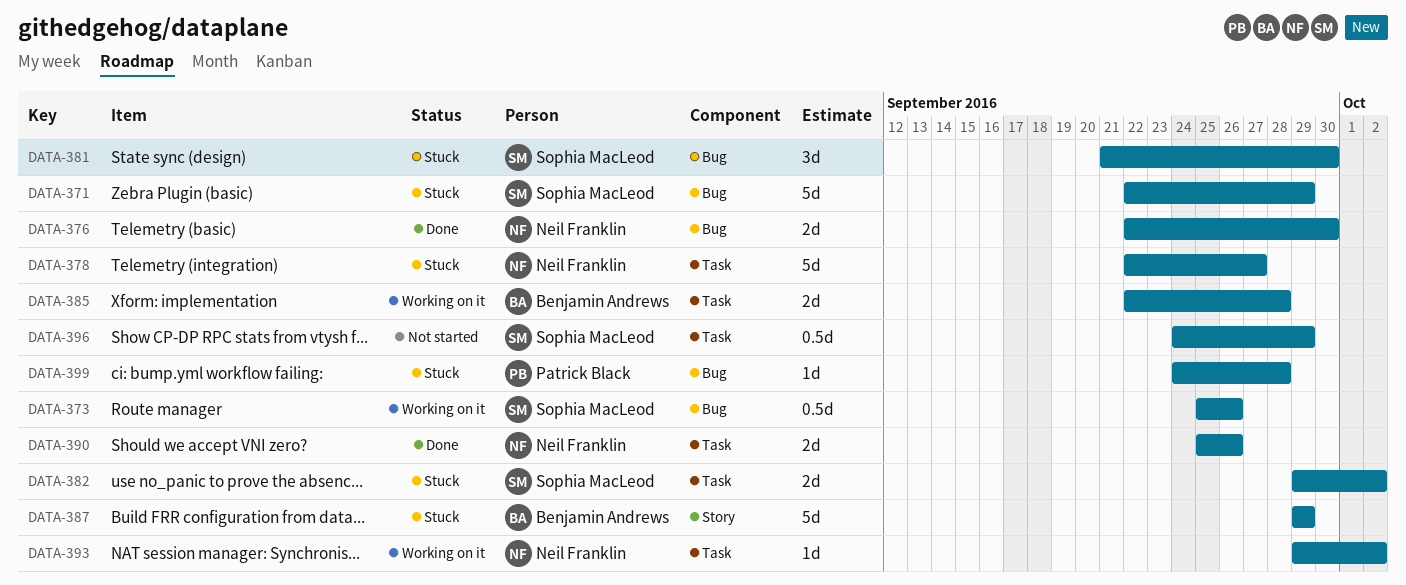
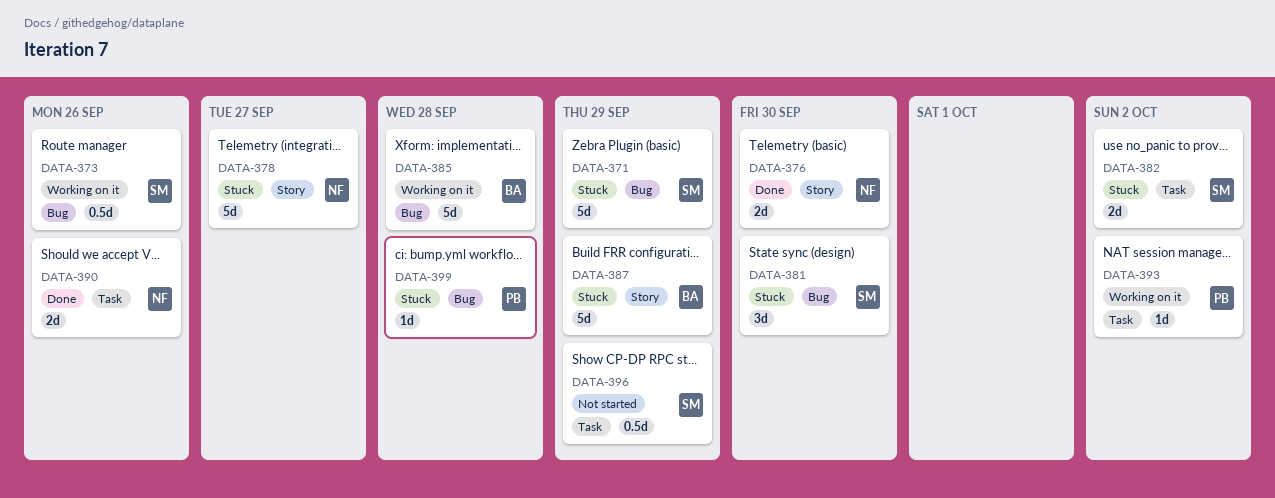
DATA-376, label: Bug -> Story
DATA-378, label: Task -> Story
DATA-385, label: Task -> Bug
DATA-385, estimate: 2d -> 5d
DATA-393, owner: Neil Franklin -> Patrick Black

